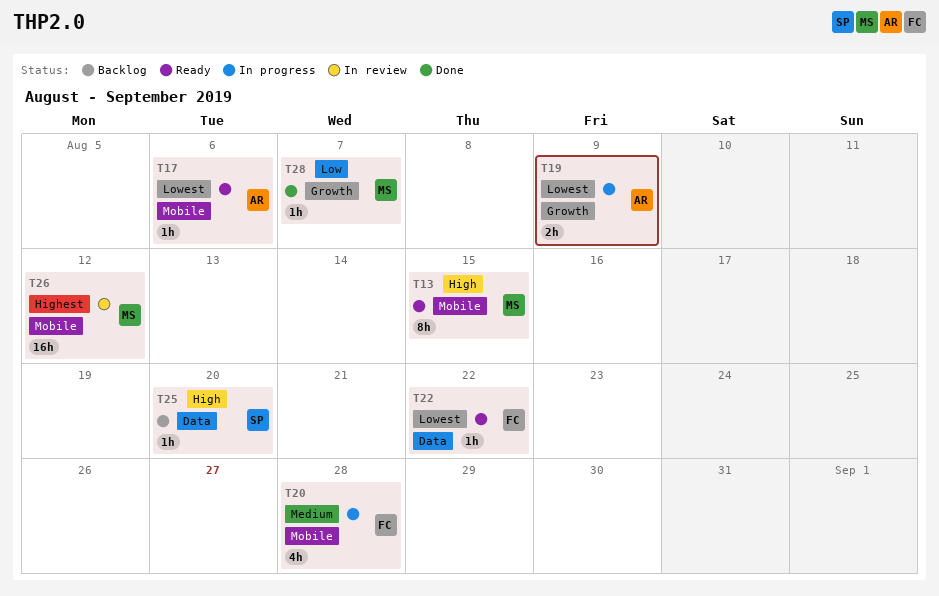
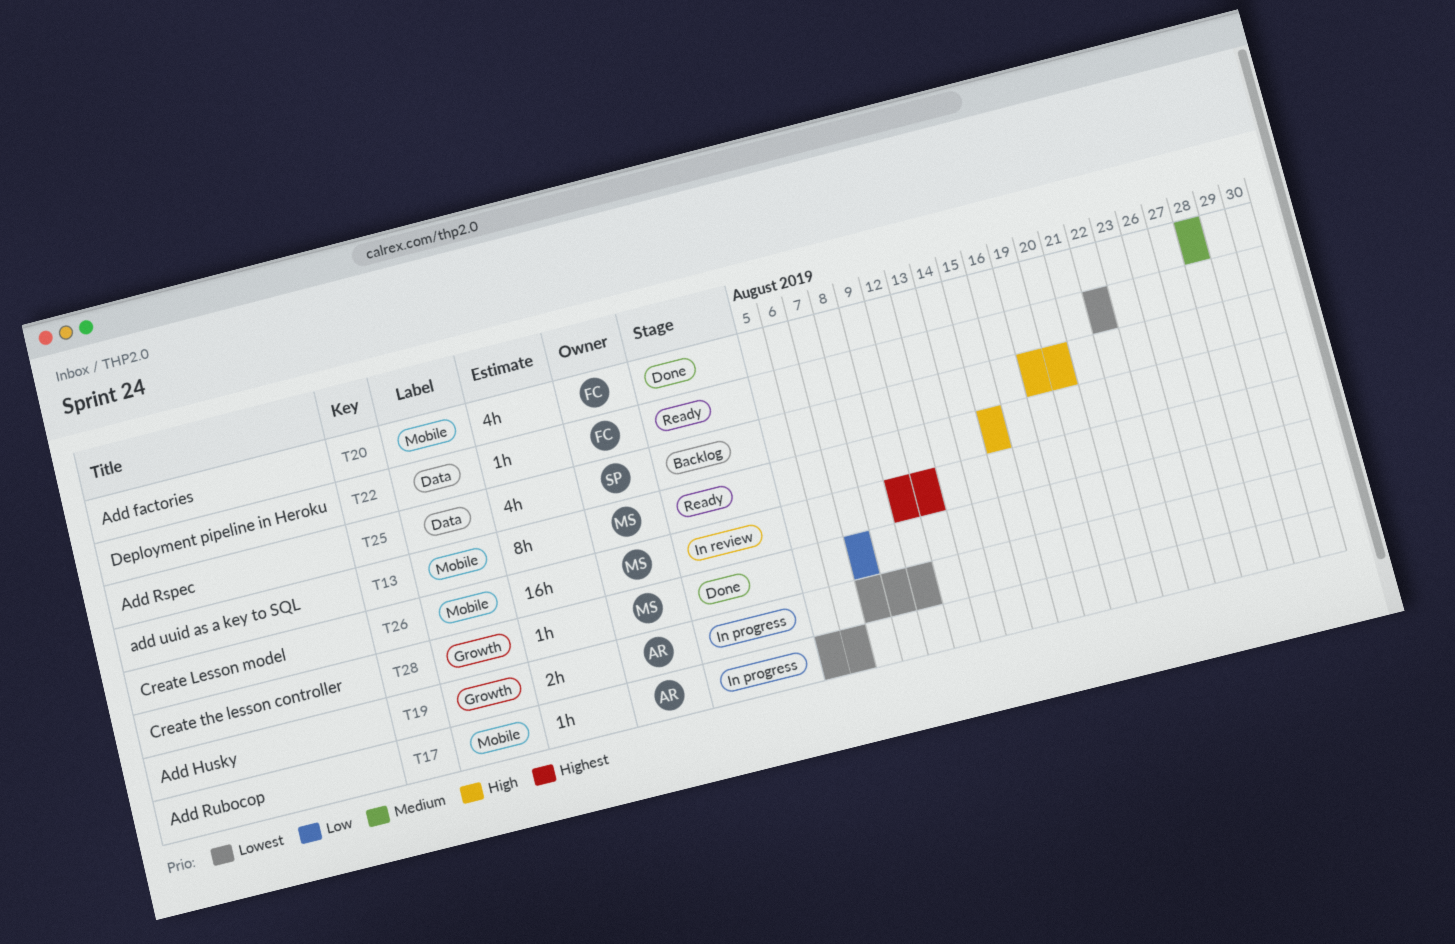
T17, status: Ready -> In progress
T20, status: In progress -> Done
T25, estimate: 1h -> 4h

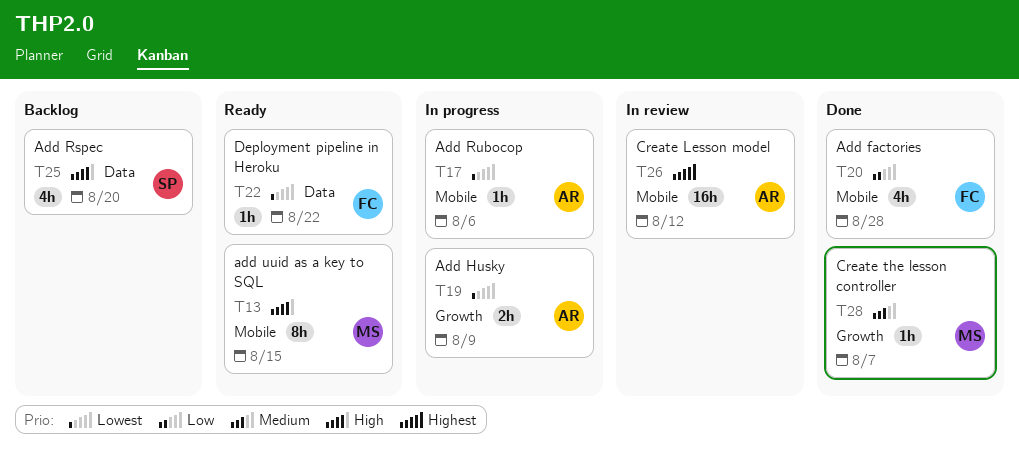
T20, priority: Medium -> Low
T26, owner: MS -> AR
T28, priority: Low -> Medium

